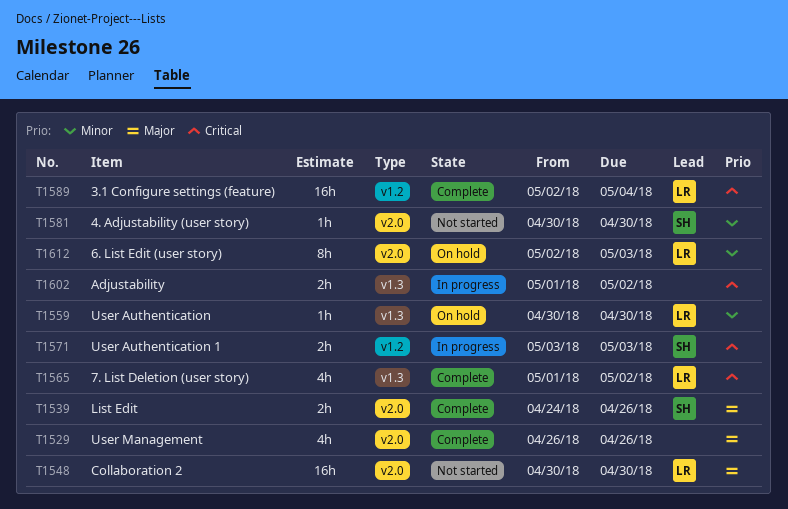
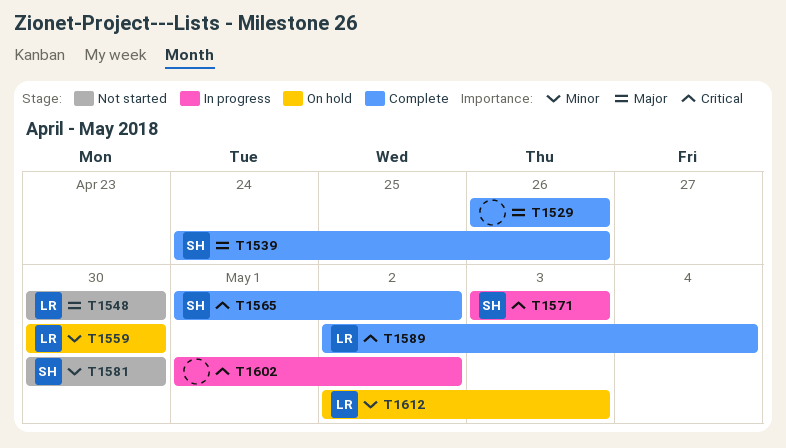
T1565, owner: LR -> SH

